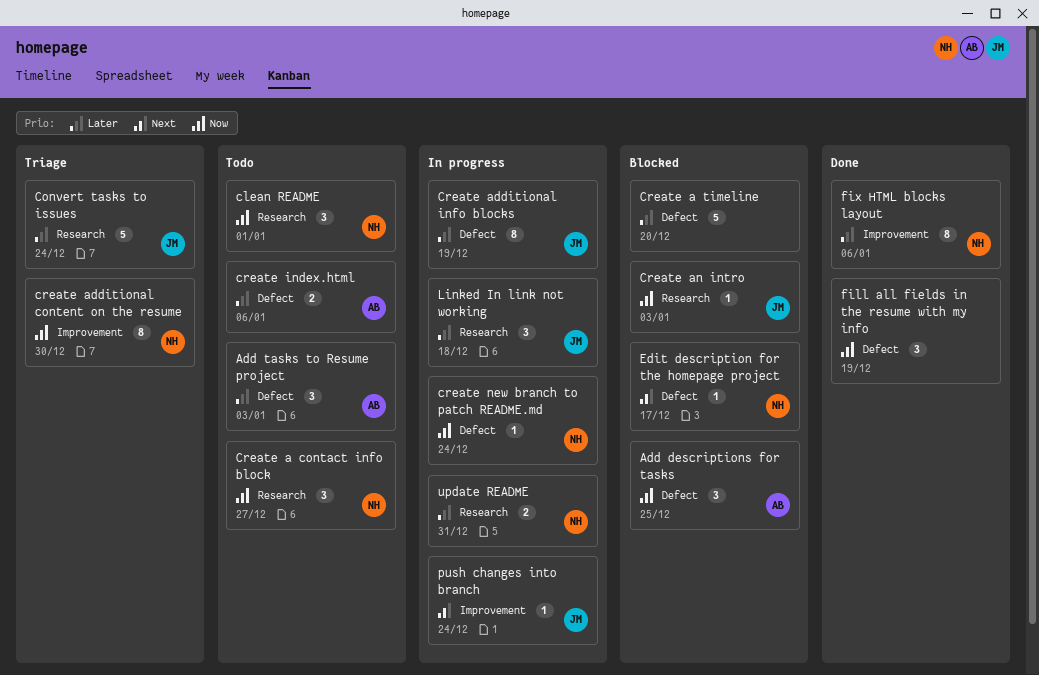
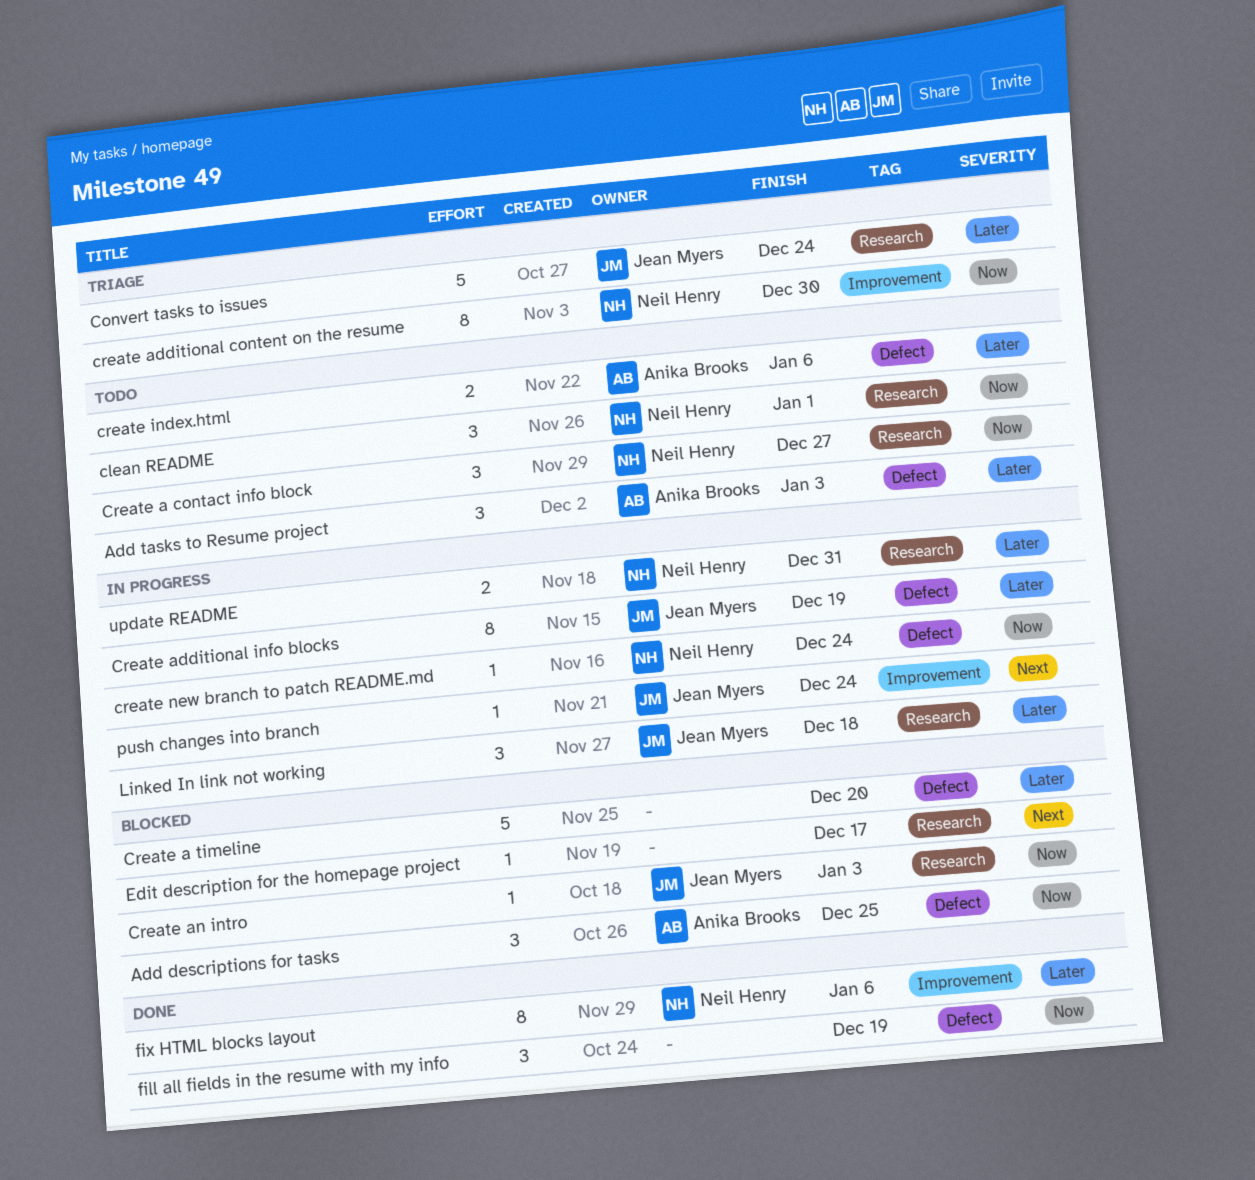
Edit description for the homepage project, owner: Neil Henry -> none
Edit description for the homepage project, label: Defect -> Research

